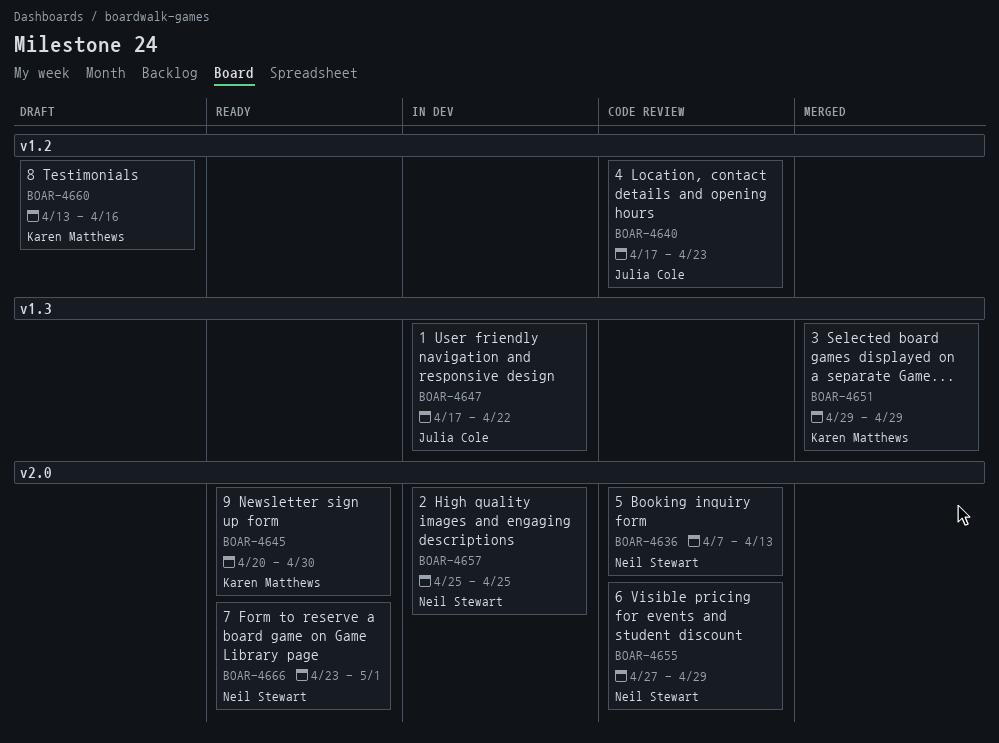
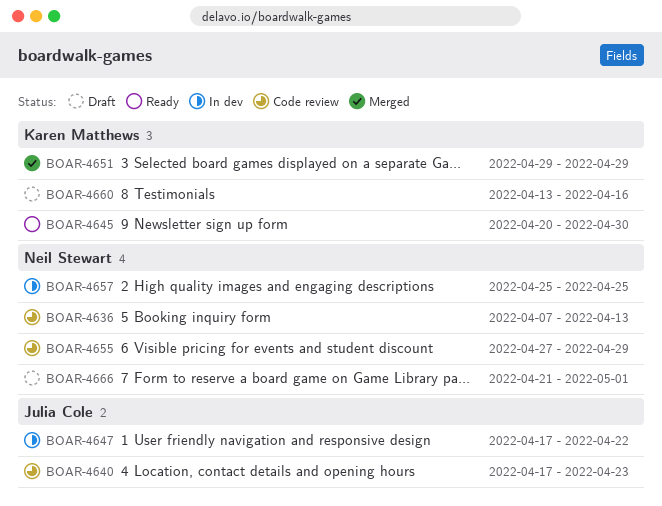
BOAR-4666, status: Ready -> Draft
BOAR-4666, start: Apr 23 -> Apr 21

